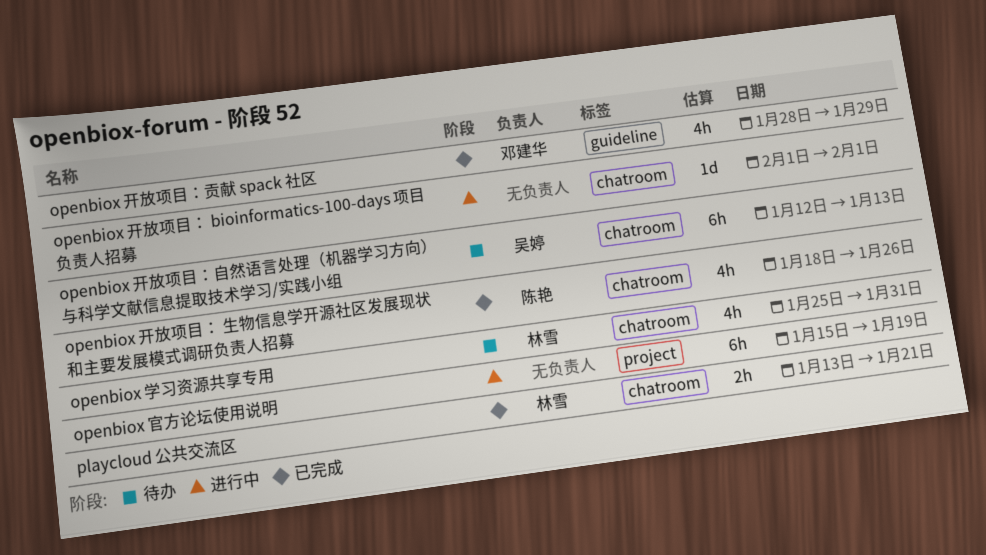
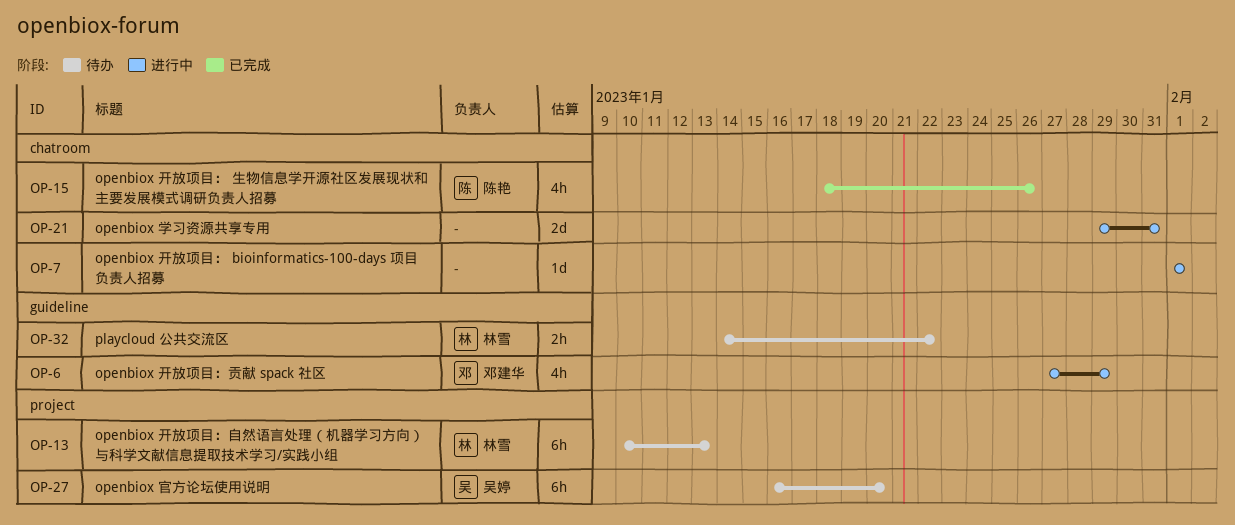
openbiox 学习资源共享专用, status: 待办 -> 进行中
openbiox 学习资源共享专用, owner: 林雪 -> none
openbiox 学习资源共享专用, estimate: 4h -> 2d
openbiox 学习资源共享专用, start: Jan 25 -> Jan 29
openbiox 官方论坛使用说明, status: 进行中 -> 待办
openbiox 官方论坛使用说明, owner: none -> 吴婷
openbiox 官方论坛使用说明, start: Jan 15 -> Jan 16
openbiox 官方论坛使用说明, due: Jan 19 -> Jan 20
openbiox 开放项目：自然语言处理（机器学习方向）与科学文献信息提取技术学习/实践小组, owner: 吴婷 -> 林雪
openbiox 开放项目：自然语言处理（机器学习方向）与科学文献信息提取技术学习/实践小组, label: chatroom -> project
openbiox 开放项目：自然语言处理（机器学习方向）与科学文献信息提取技术学习/实践小组, start: Jan 12 -> Jan 10
openbiox 开放项目：贡献 spack 社区, status: 已完成 -> 进行中
openbiox 开放项目：贡献 spack 社区, start: Jan 28 -> Jan 27
playcloud 公共交流区, status: 已完成 -> 待办
playcloud 公共交流区, label: chatroom -> guideline
playcloud 公共交流区, start: Jan 13 -> Jan 14
playcloud 公共交流区, due: Jan 21 -> Jan 22

